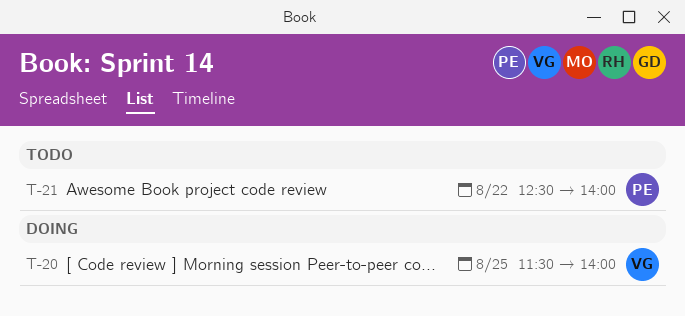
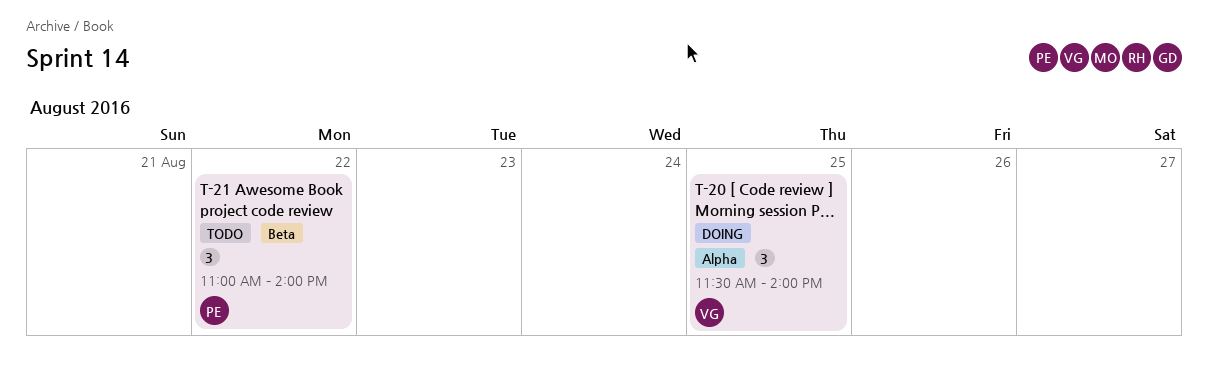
T-21, begins: 12:30 -> 11:00

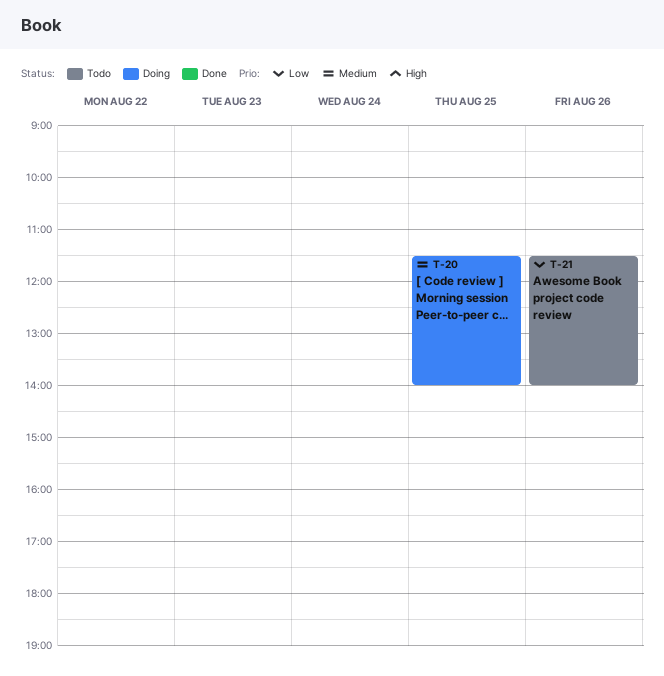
T-21, day: Aug 22 -> Aug 26
T-21, begins: 11:00 -> 11:30

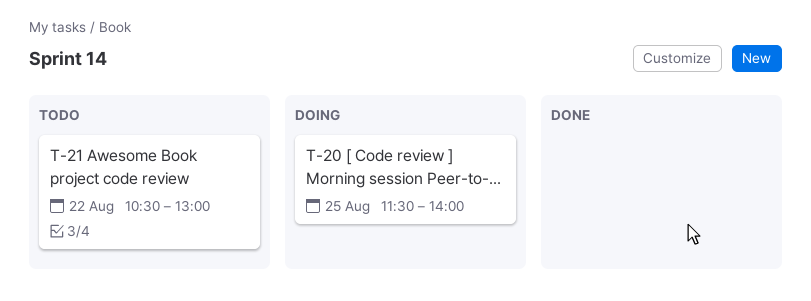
T-21, day: Aug 26 -> Aug 22
T-21, begins: 11:30 -> 10:30
T-21, ends: 14:00 -> 13:00

